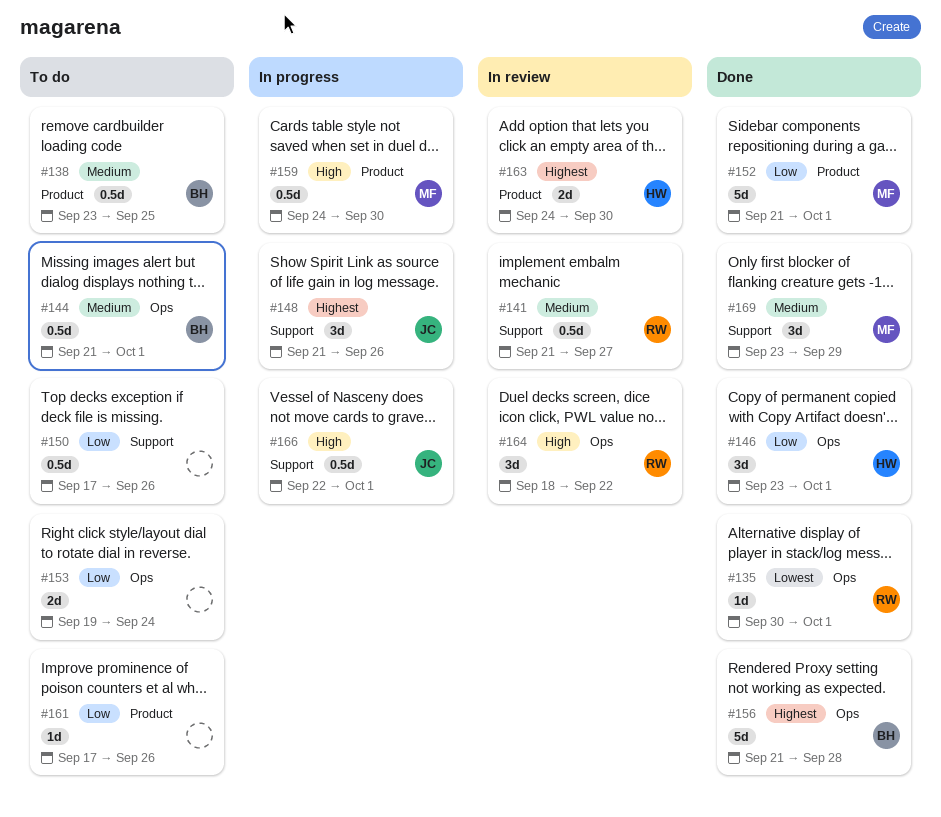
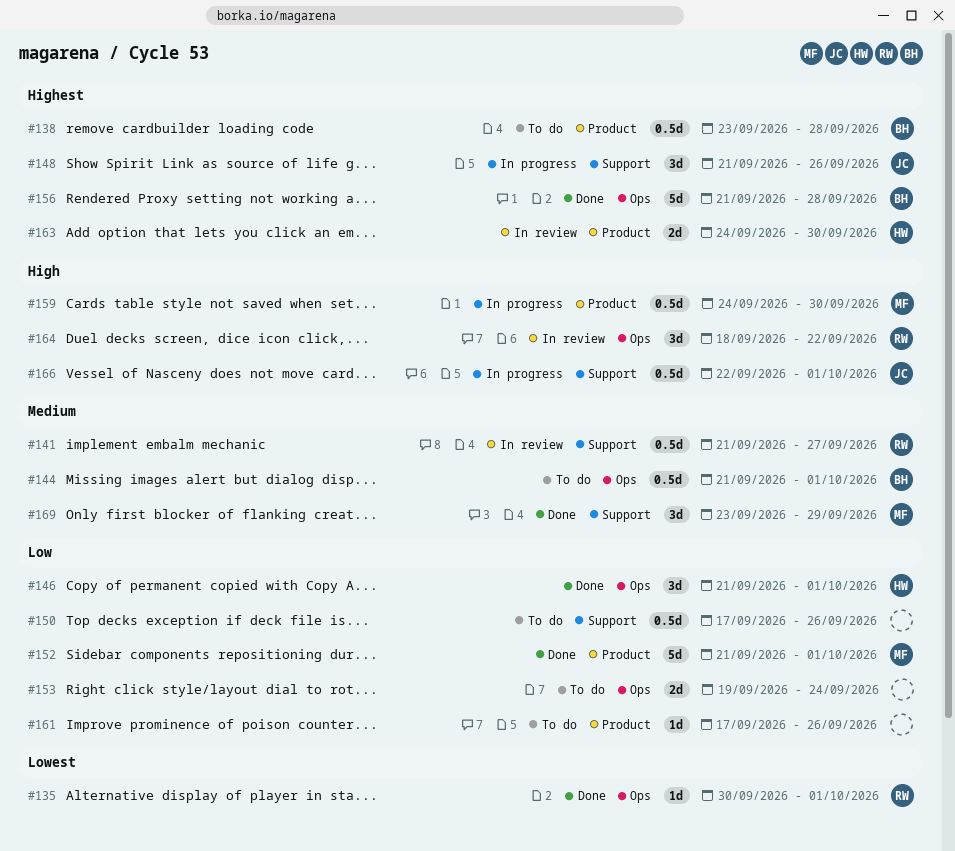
#138, priority: Medium -> Highest
#138, due: Sep 25 -> Sep 28
#146, start: Sep 23 -> Sep 21

